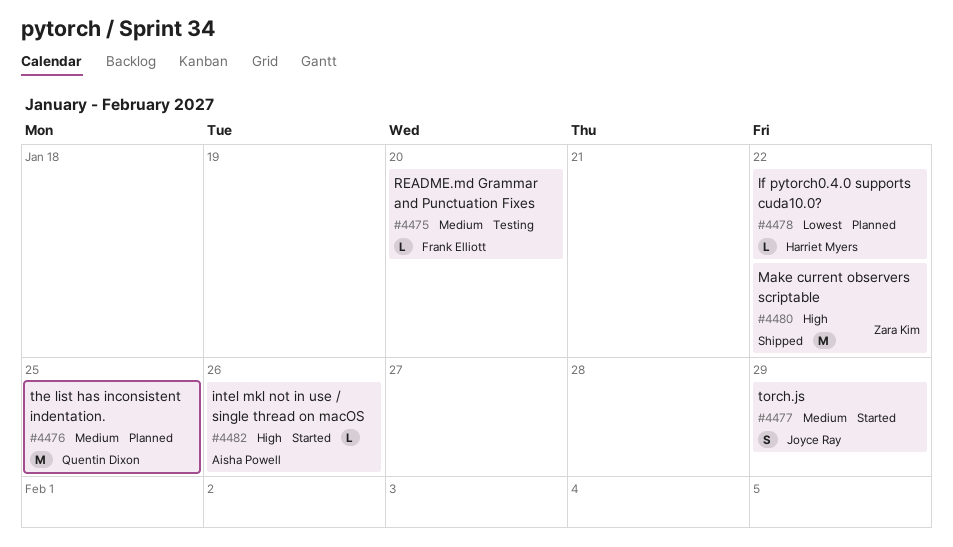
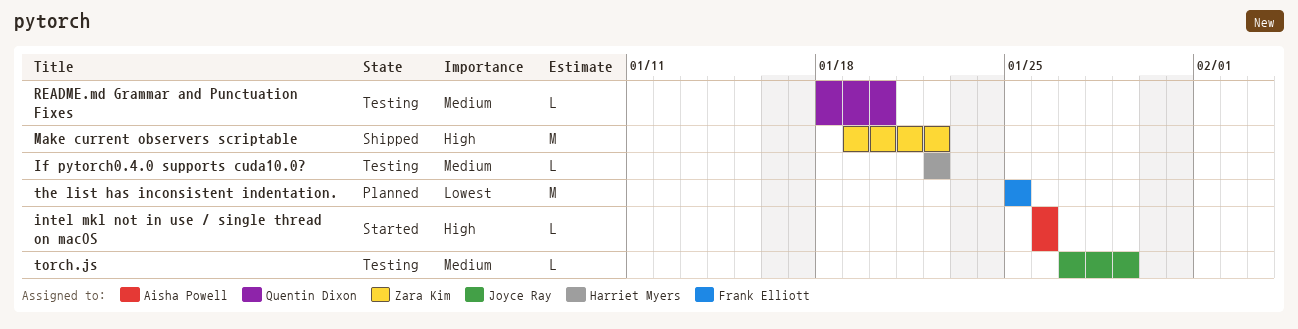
If pytorch0.4.0 supports cuda10.0?, status: Planned -> Testing
If pytorch0.4.0 supports cuda10.0?, priority: Lowest -> Medium
README.md Grammar and Punctuation Fixes, owner: Frank Elliott -> Quentin Dixon
the list has inconsistent indentation., owner: Quentin Dixon -> Frank Elliott
the list has inconsistent indentation., priority: Medium -> Lowest
torch.js, status: Started -> Testing
torch.js, estimate: S -> L

